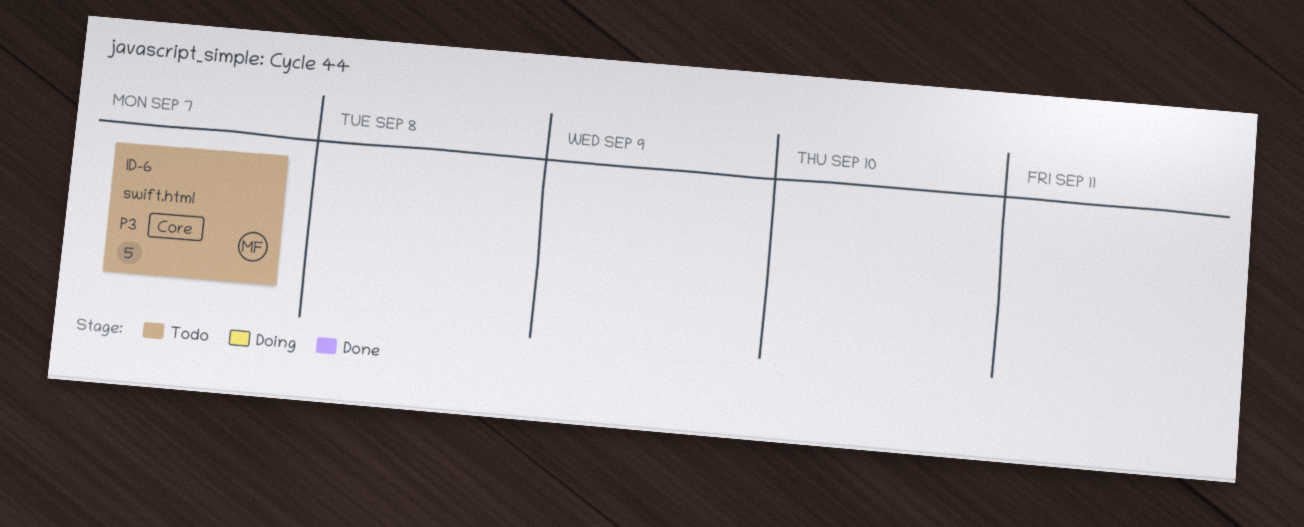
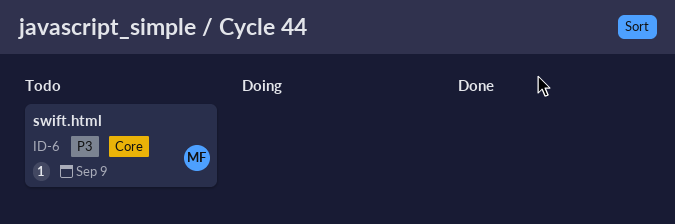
ID-6, estimate: 5 -> 1
ID-6, due: Sep 7 -> Sep 9

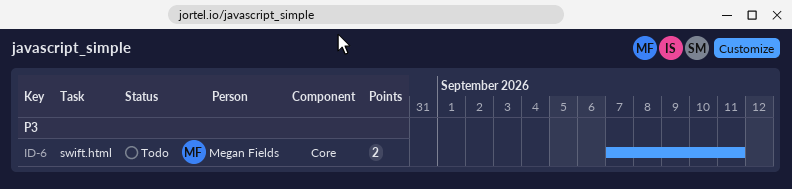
ID-6, estimate: 1 -> 2
ID-6, due: Sep 9 -> Sep 11

